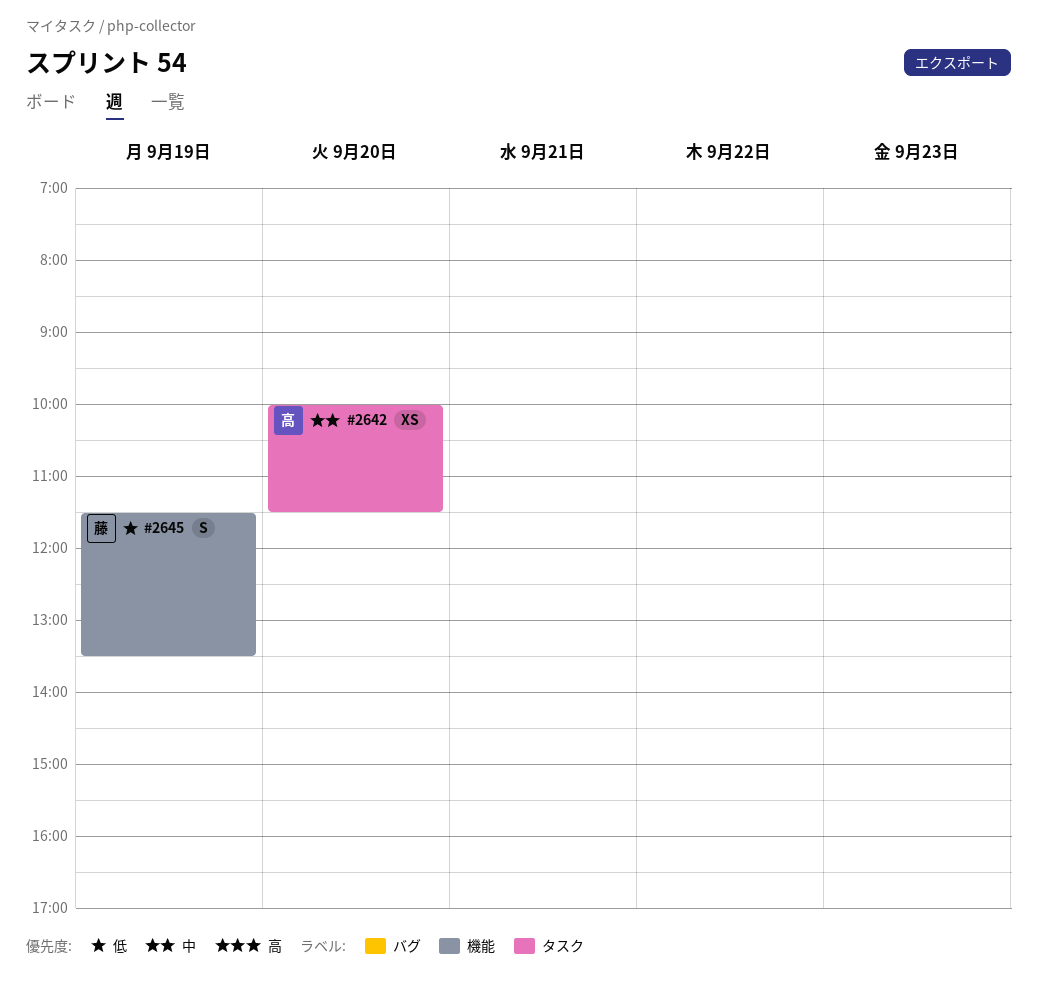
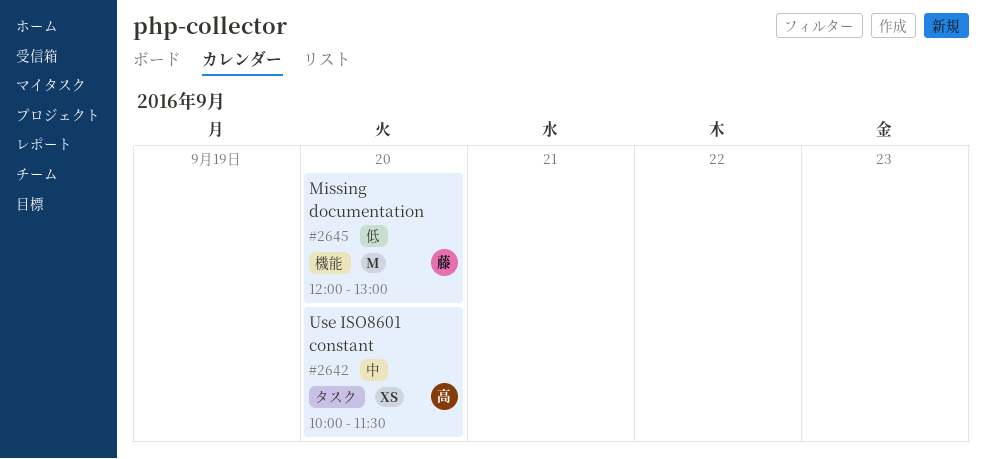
#2645, estimate: S -> M
#2645, day: Sep 19 -> Sep 20
#2645, begins: 11:30 -> 12:00
#2645, ends: 13:30 -> 13:00

